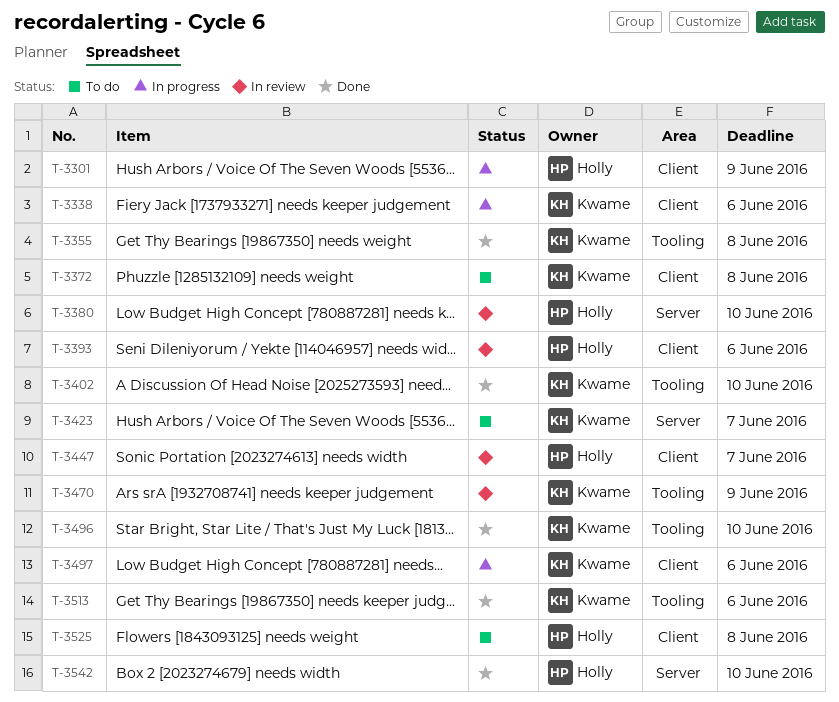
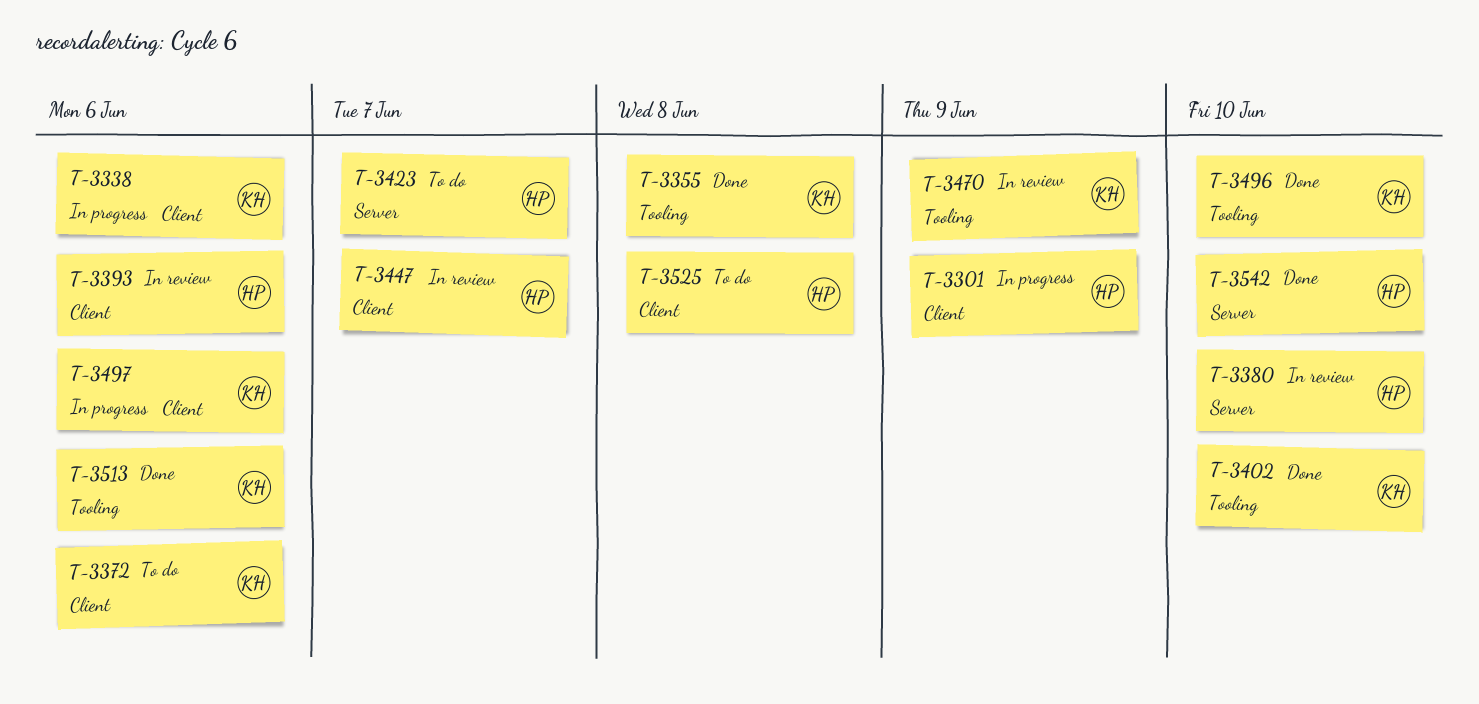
T-3372, due: Jun 8 -> Jun 6
T-3423, owner: Kwame -> Holly

